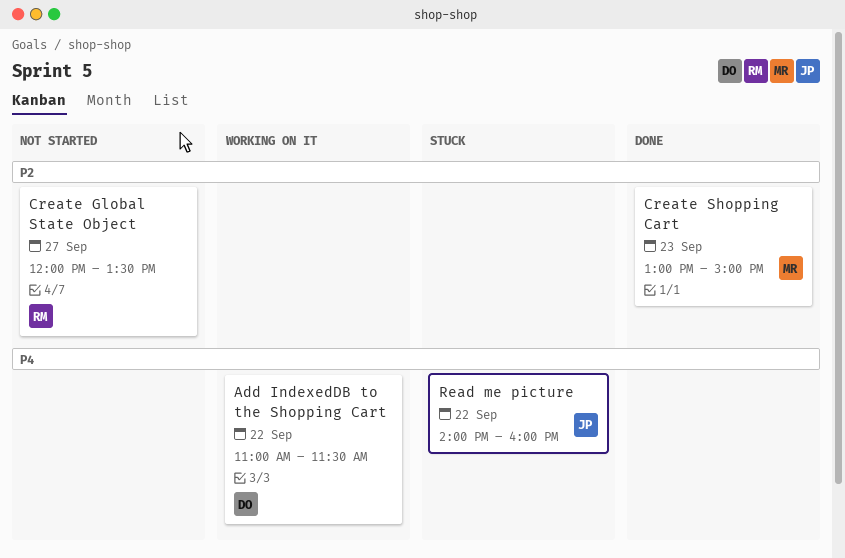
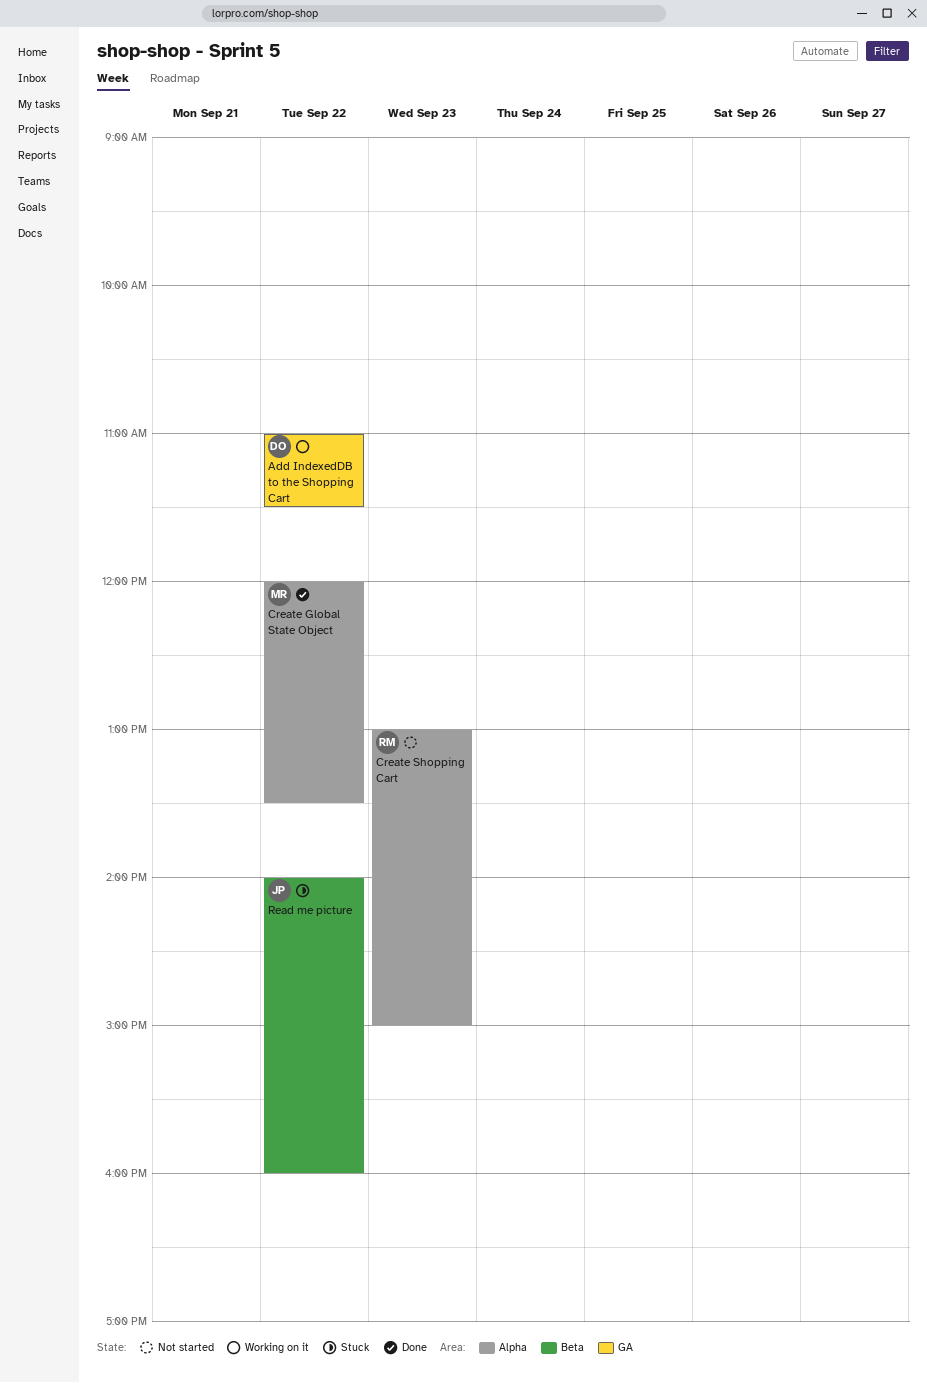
Create Global State Object, status: Not started -> Done
Create Global State Object, owner: RM -> MR
Create Global State Object, day: Sep 27 -> Sep 22
Create Shopping Cart, status: Done -> Not started
Create Shopping Cart, owner: MR -> RM

